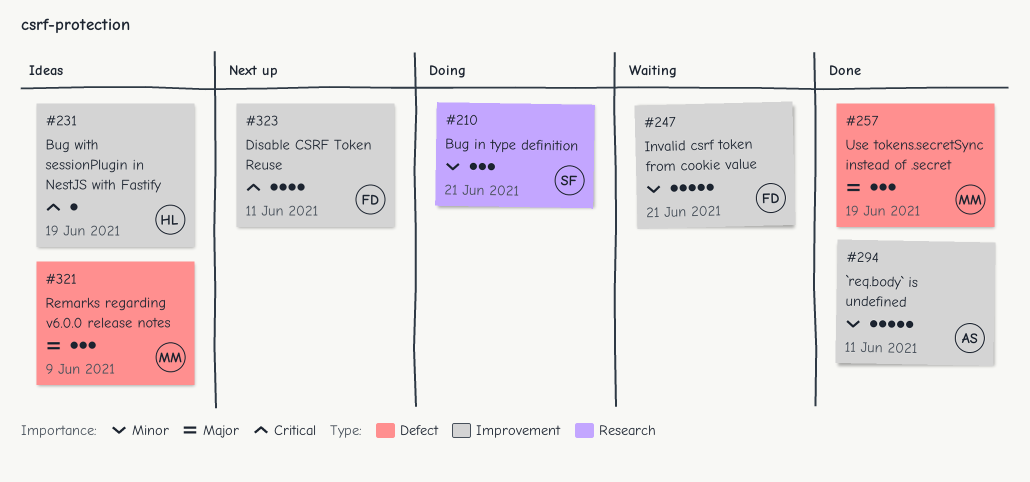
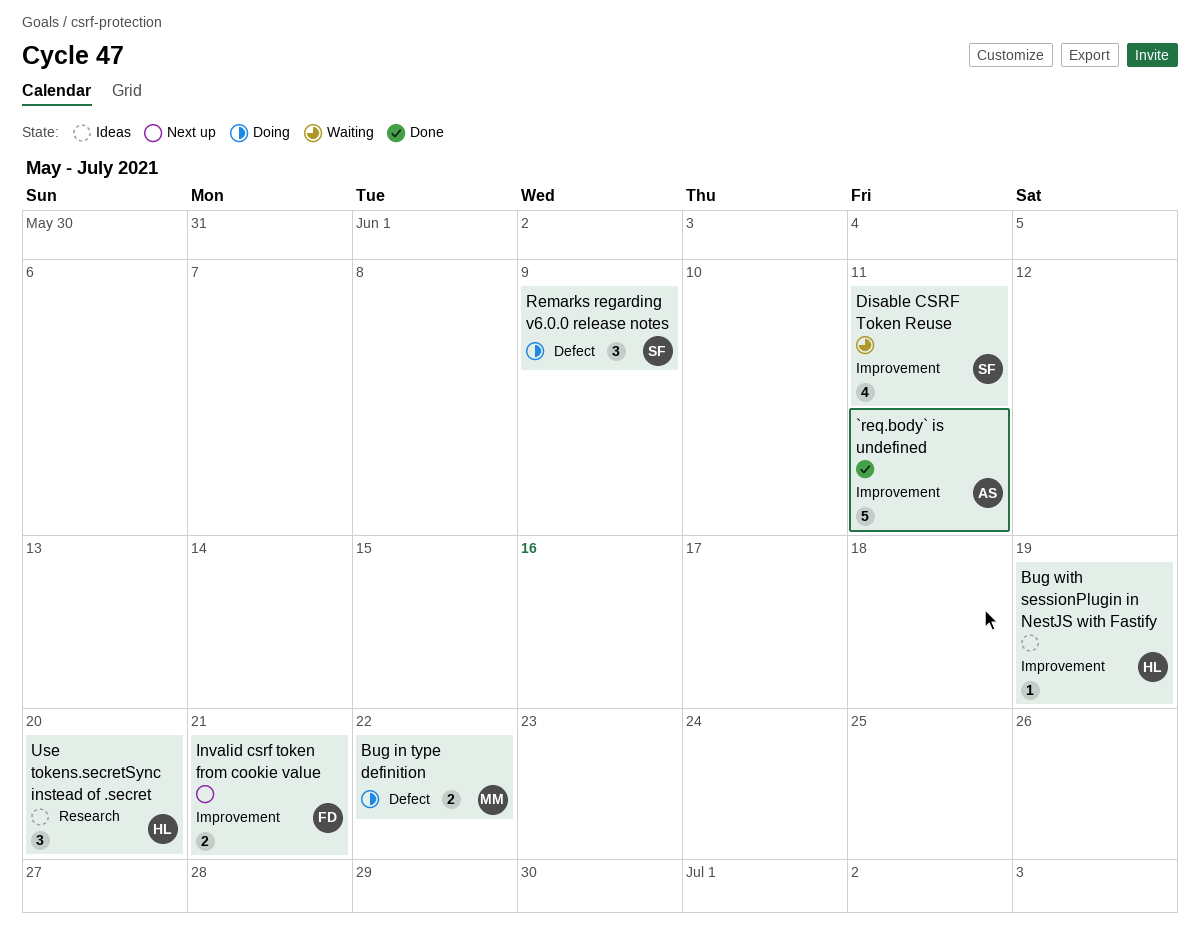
Bug in type definition, owner: SF -> MM
Bug in type definition, label: Research -> Defect
Bug in type definition, estimate: 3 -> 2
Bug in type definition, due: Jun 21 -> Jun 22
Disable CSRF Token Reuse, status: Next up -> Waiting
Disable CSRF Token Reuse, owner: FD -> SF
Invalid csrf token from cookie value, status: Waiting -> Next up
Invalid csrf token from cookie value, estimate: 5 -> 2
Remarks regarding v6.0.0 release notes, status: Ideas -> Doing
Remarks regarding v6.0.0 release notes, owner: MM -> SF
Use tokens.secretSync instead of .secret, status: Done -> Ideas
Use tokens.secretSync instead of .secret, owner: MM -> HL
Use tokens.secretSync instead of .secret, label: Defect -> Research
Use tokens.secretSync instead of .secret, due: Jun 19 -> Jun 20

